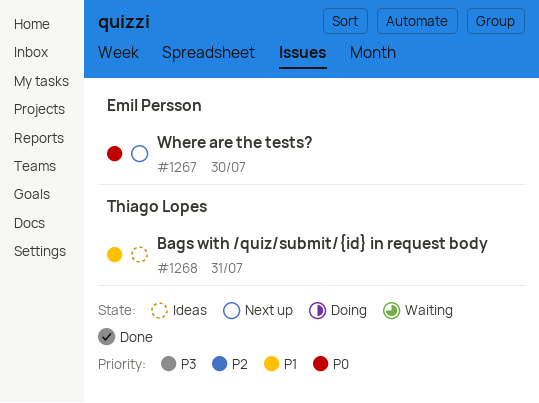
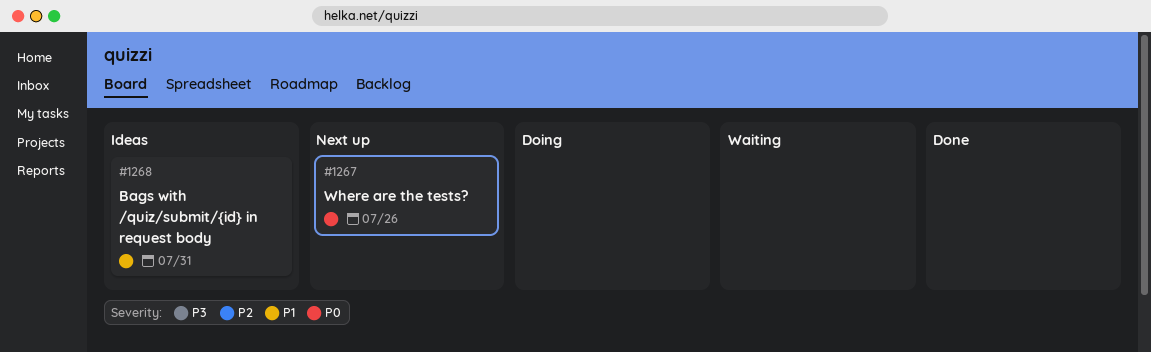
#1267, due: Jul 30 -> Jul 26

